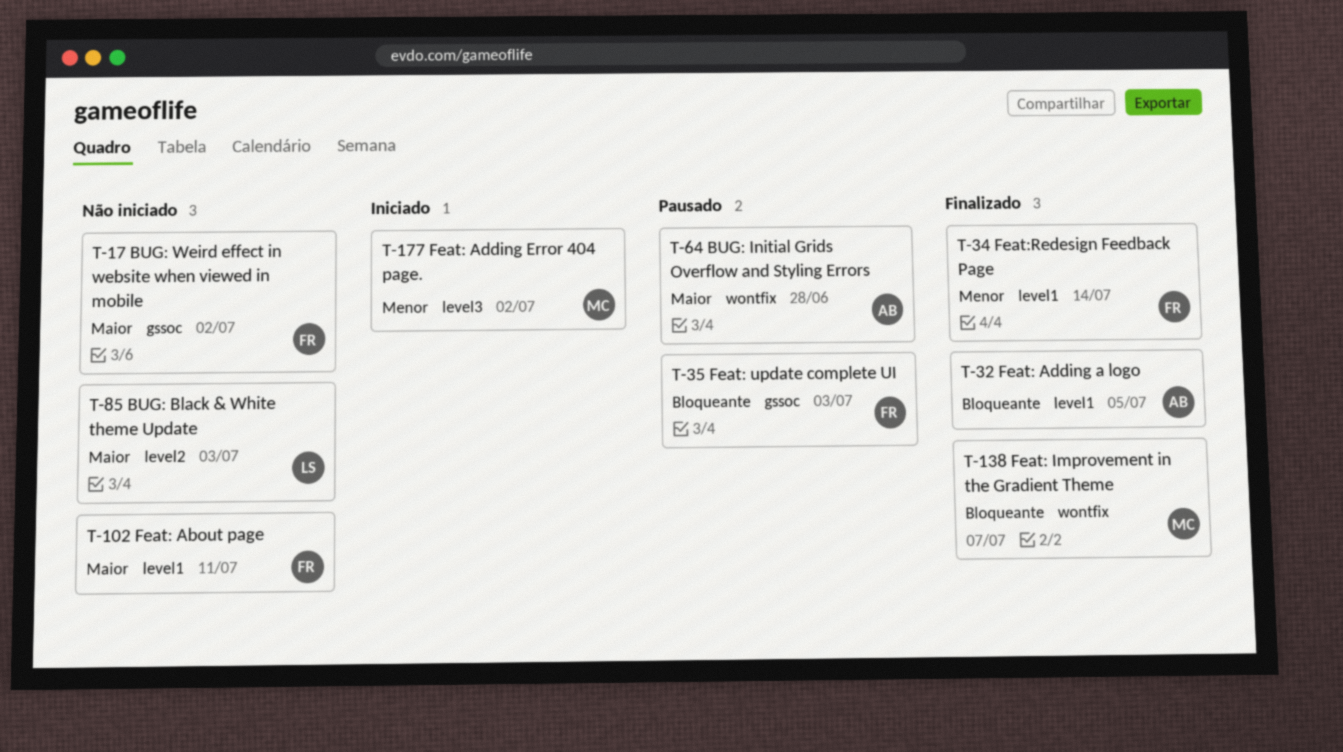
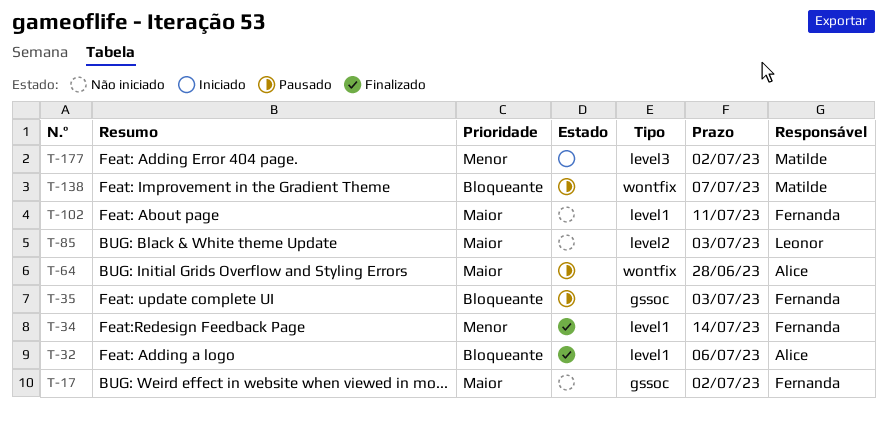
T-32, due: Jul 5 -> Jul 6
T-138, status: Finalizado -> Pausado

